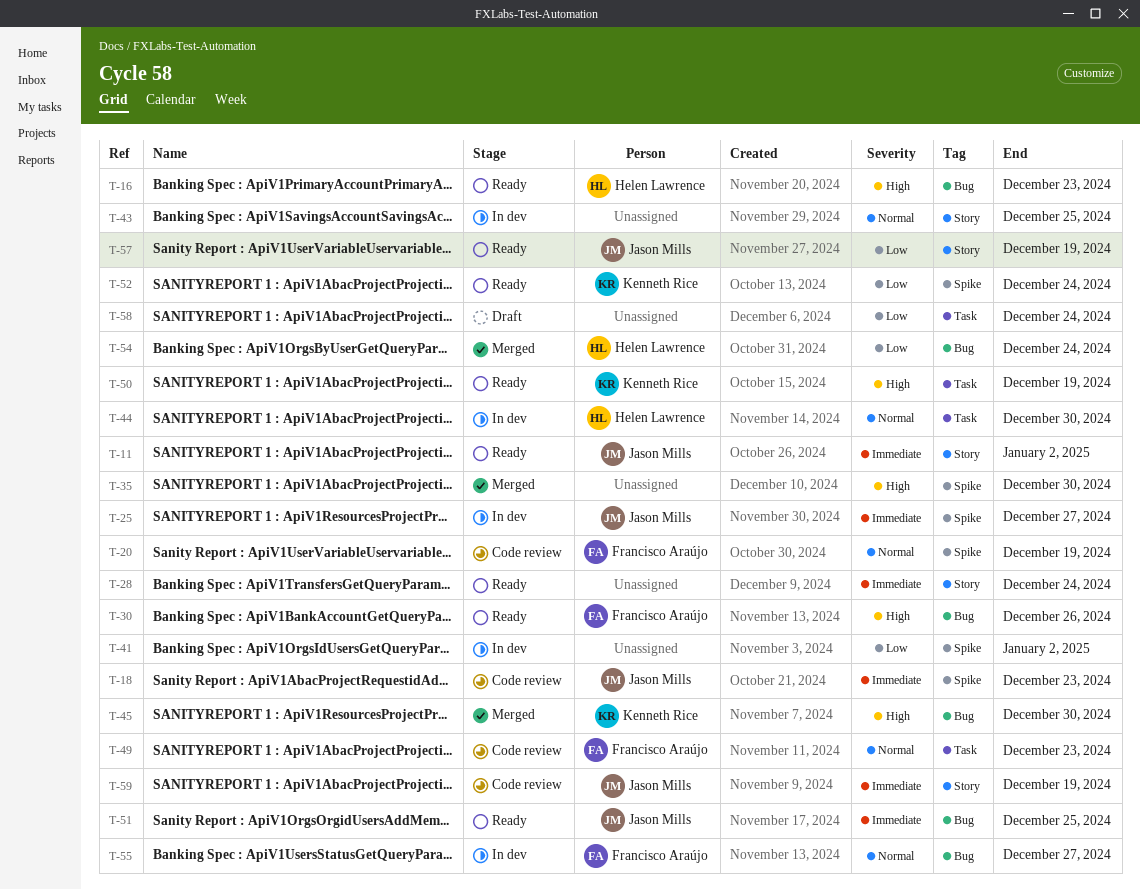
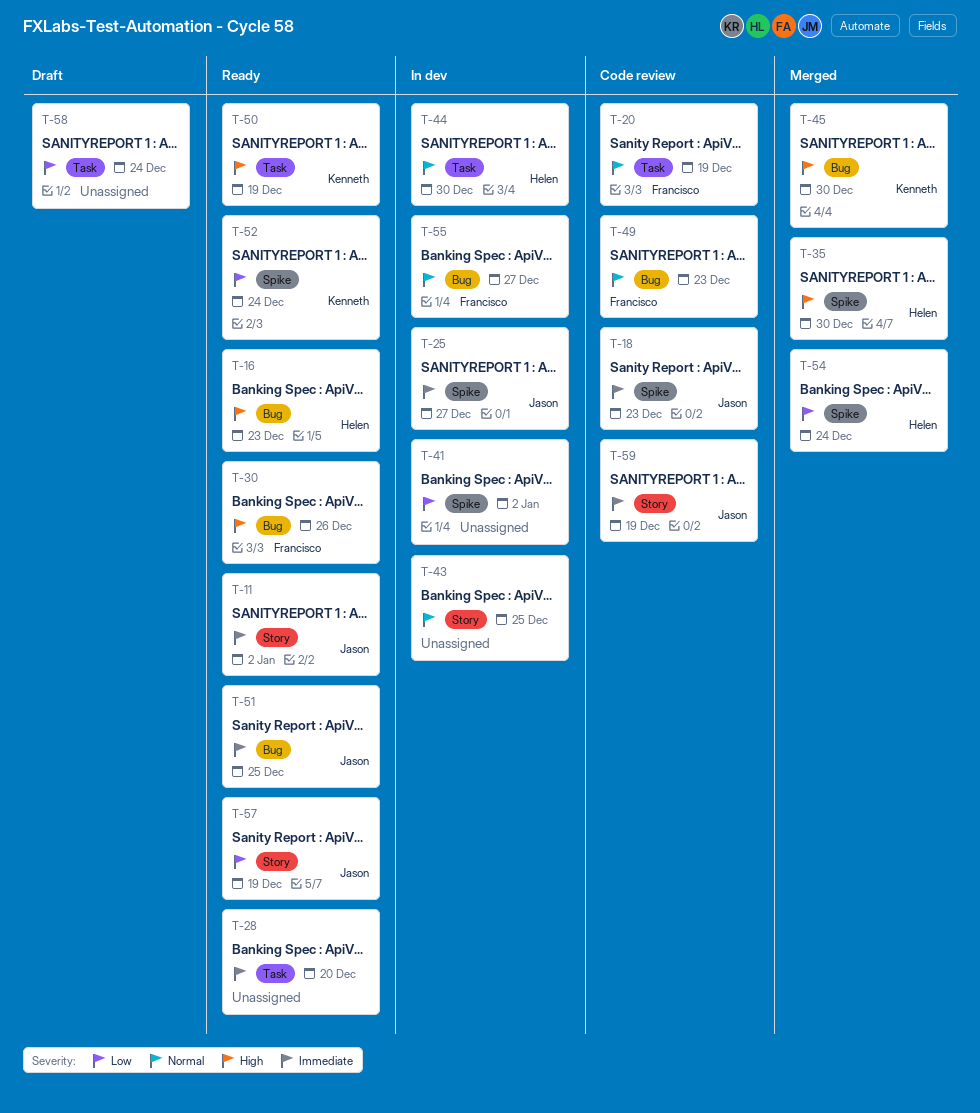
T-20, label: Spike -> Task
T-28, label: Story -> Task
T-28, due: Dec 24 -> Dec 20
T-35, owner: none -> Helen Lawrence
T-49, label: Task -> Bug
T-54, label: Bug -> Spike

